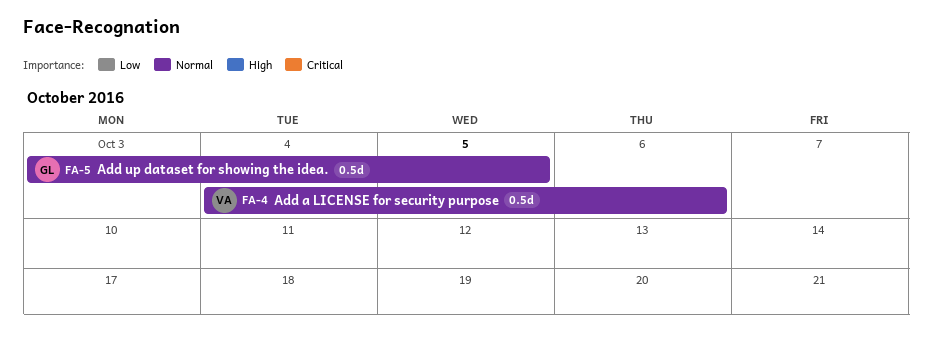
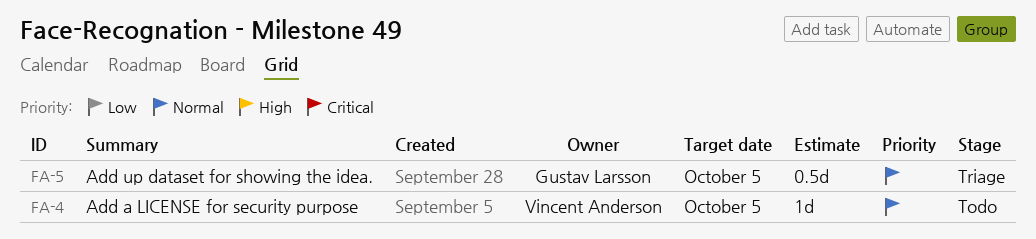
FA-4, estimate: 0.5d -> 1d
FA-4, due: Oct 6 -> Oct 5

